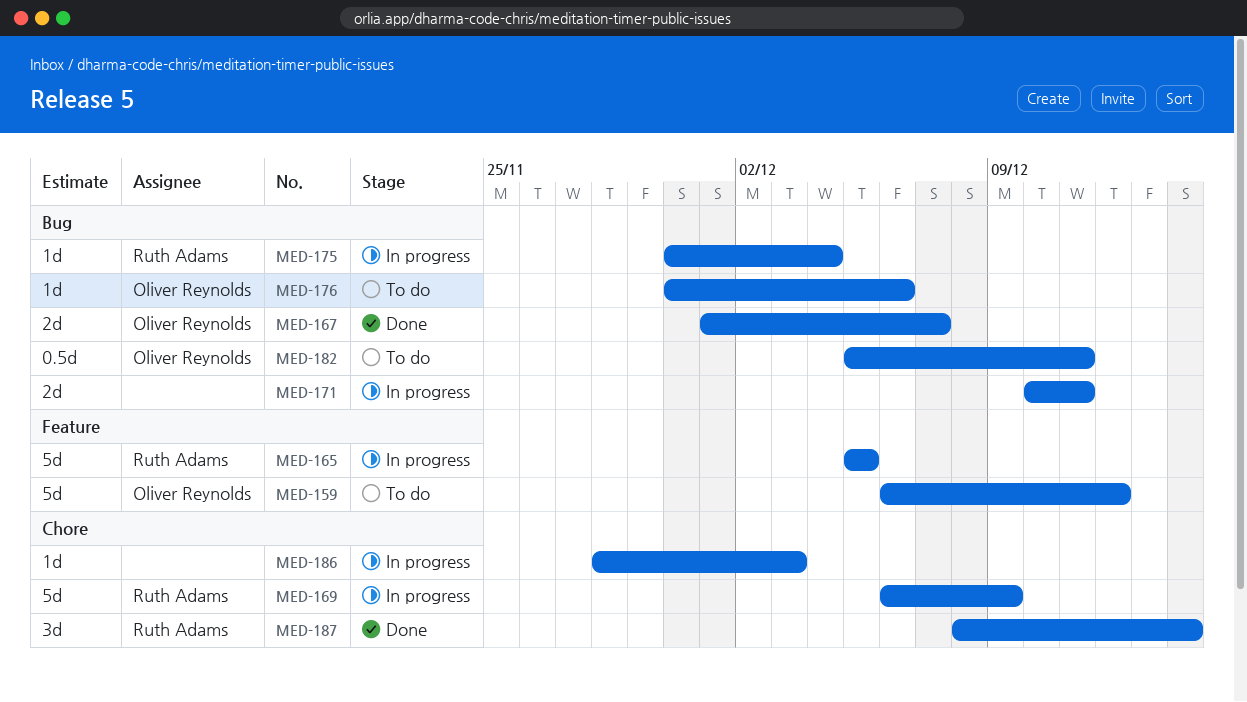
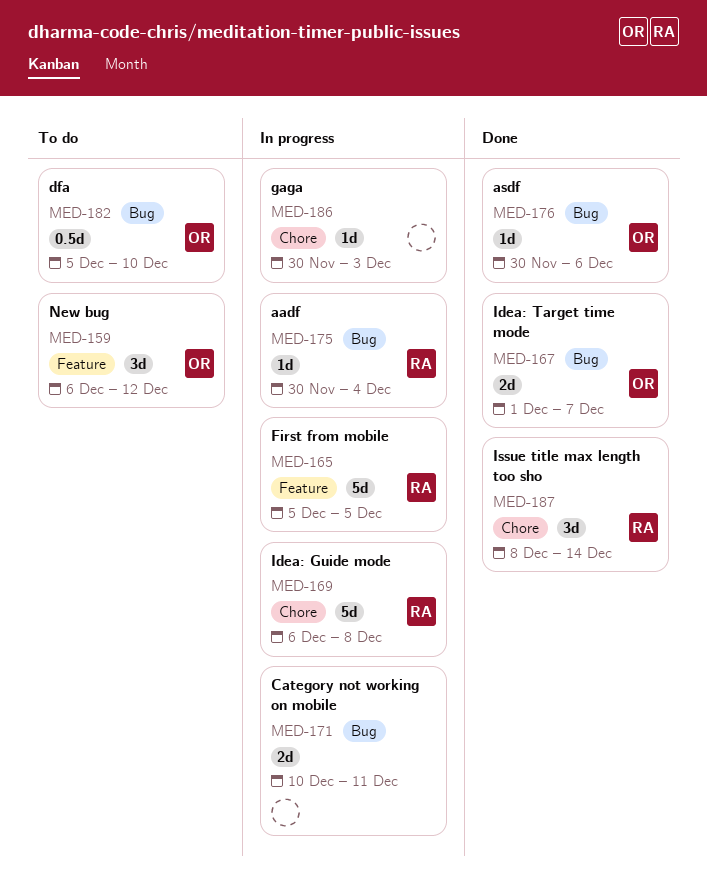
MED-159, estimate: 5d -> 3d
MED-169, due: Dec 9 -> Dec 8
MED-176, status: To do -> Done
MED-182, due: Dec 11 -> Dec 10
MED-186, start: Nov 28 -> Nov 30

